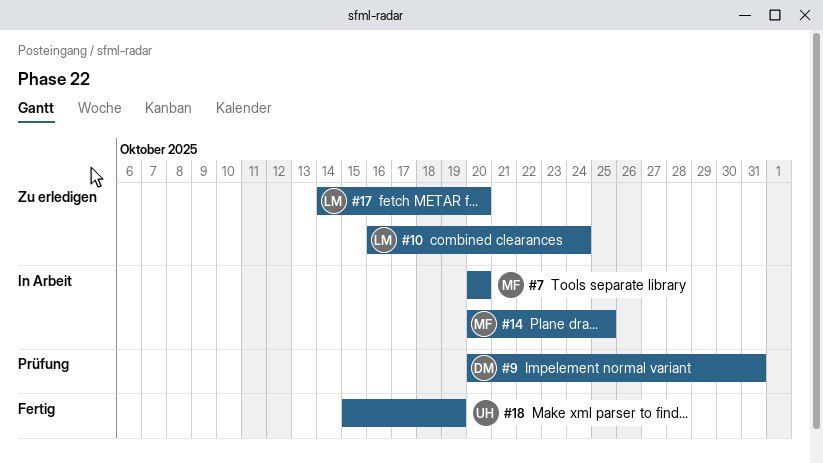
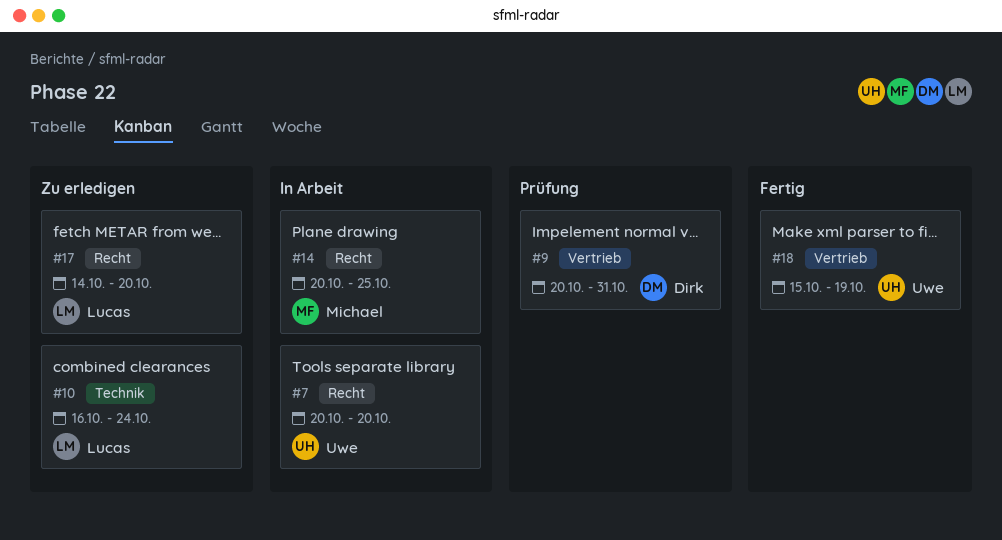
#7, owner: Michael -> Uwe

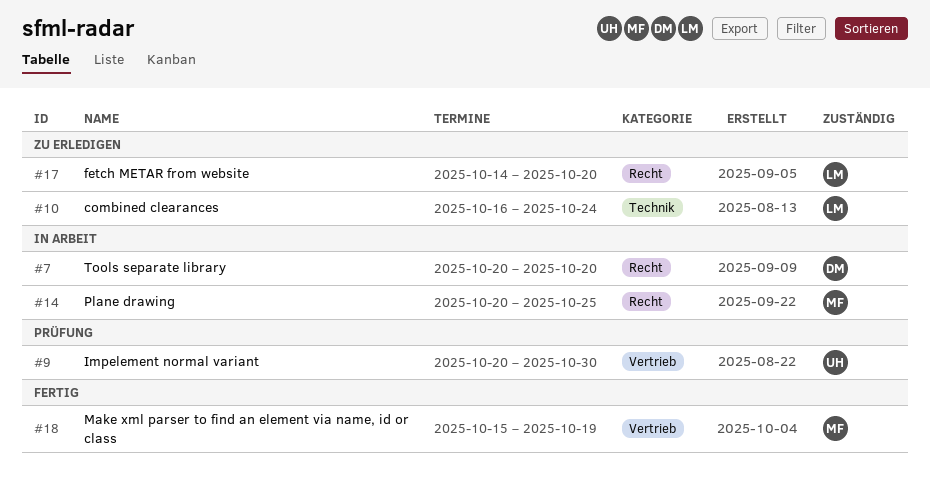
#7, owner: Uwe -> Dirk
#9, owner: Dirk -> Uwe
#9, due: Oct 31 -> Oct 30
#18, owner: Uwe -> Michael

